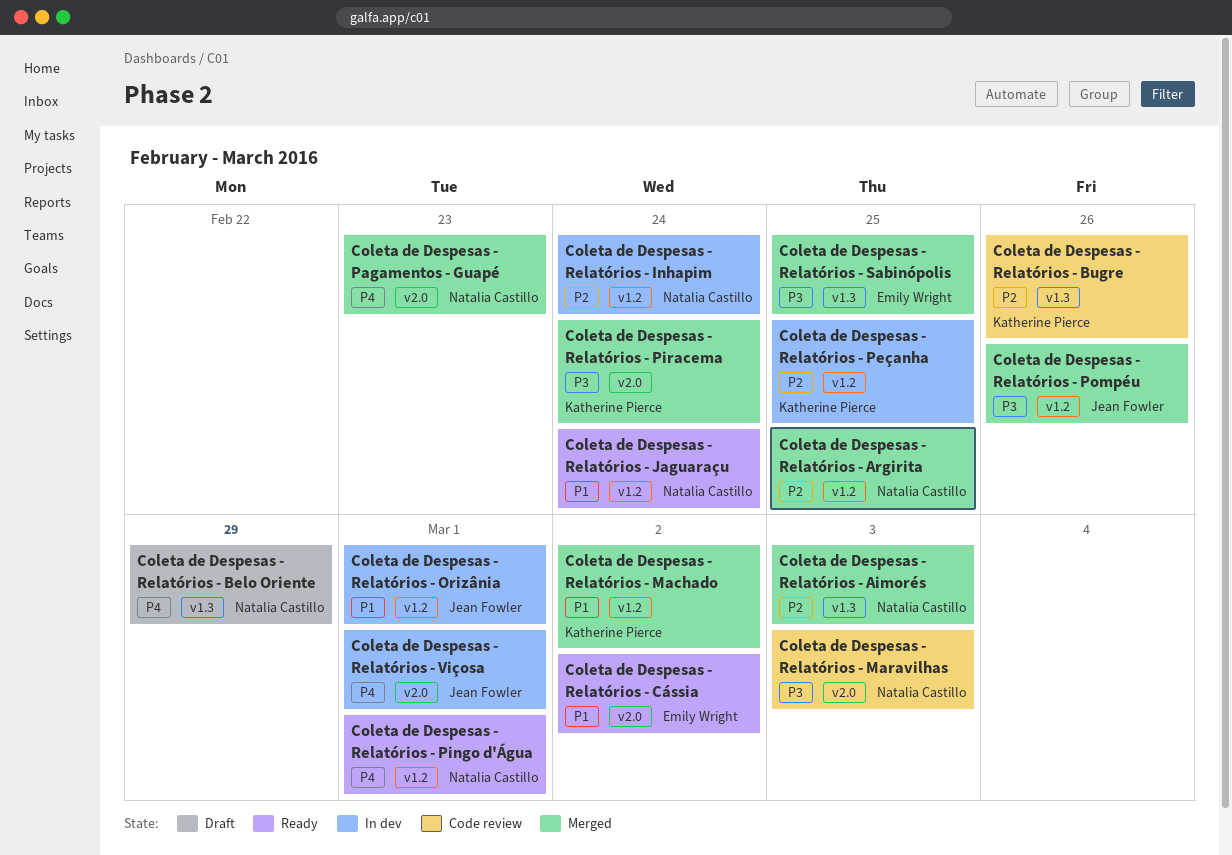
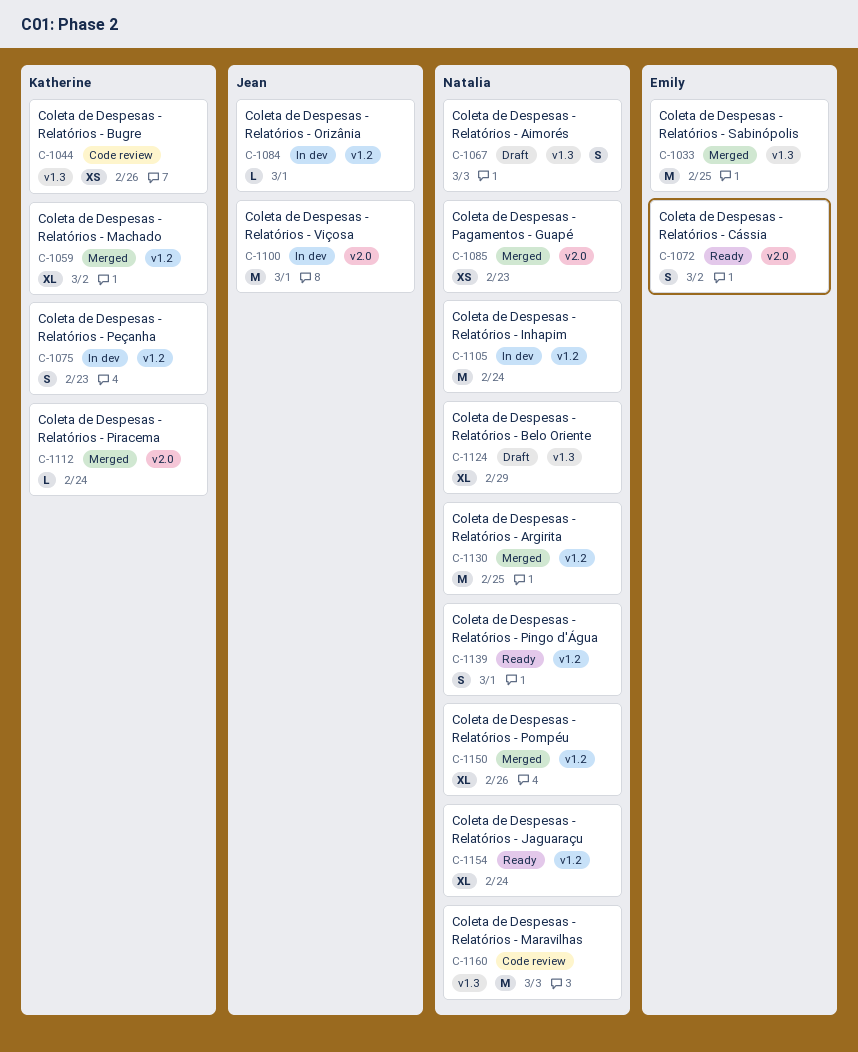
Coleta de Despesas - Relatórios - Aimorés, status: Merged -> Draft
Coleta de Despesas - Relatórios - Maravilhas, label: v2.0 -> v1.3
Coleta de Despesas - Relatórios - Peçanha, due: Feb 25 -> Feb 23
Coleta de Despesas - Relatórios - Pompéu, owner: Jean Fowler -> Natalia Castillo

